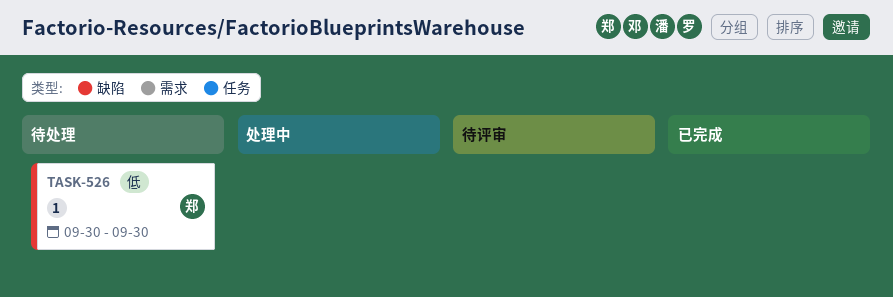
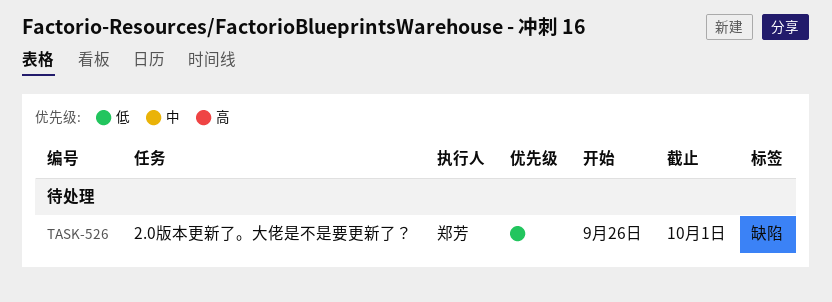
TASK-526, start: Sep 30 -> Sep 26
TASK-526, due: Sep 30 -> Oct 1

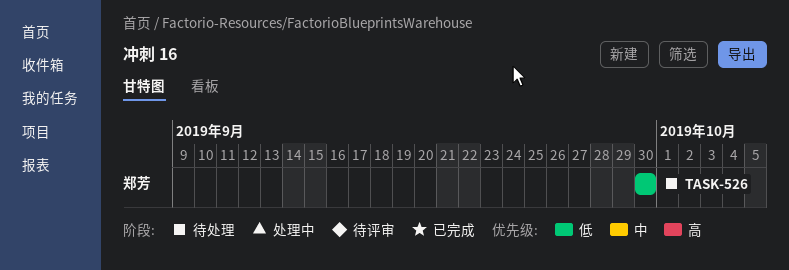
TASK-526, start: Sep 26 -> Sep 30
TASK-526, due: Oct 1 -> Sep 30

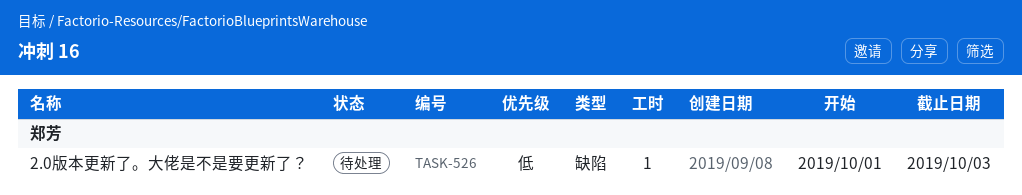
TASK-526, start: Sep 30 -> Oct 1
TASK-526, due: Sep 30 -> Oct 3

